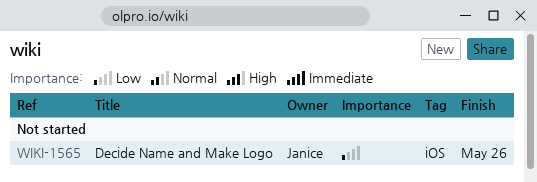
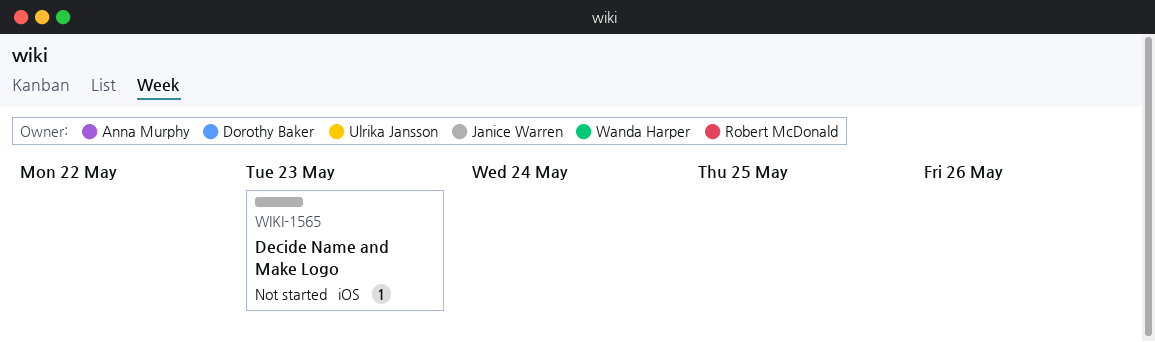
WIKI-1565, due: May 26 -> May 23

